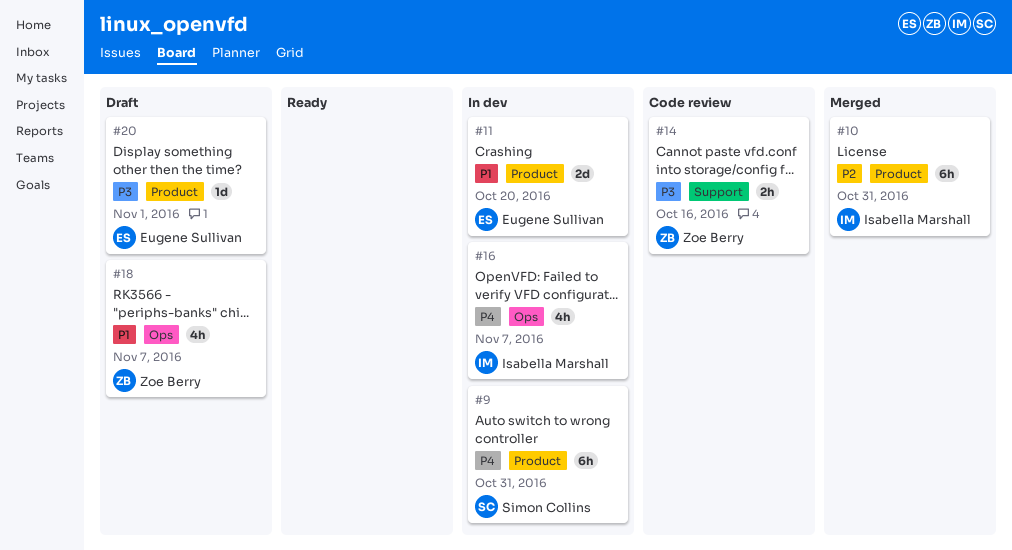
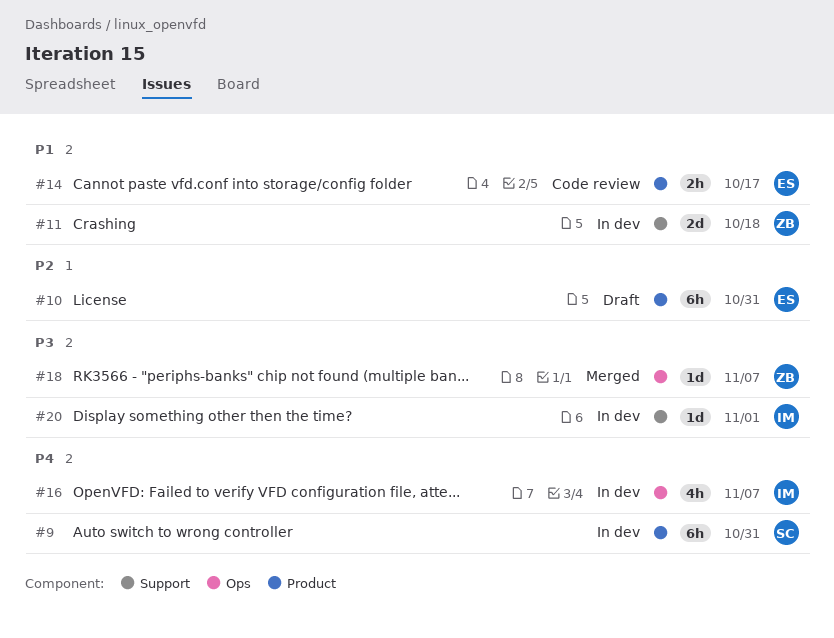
#10, status: Merged -> Draft
#10, owner: Isabella Marshall -> Eugene Sullivan
#11, owner: Eugene Sullivan -> Zoe Berry
#11, label: Product -> Support
#11, due: Oct 20 -> Oct 18
#14, owner: Zoe Berry -> Eugene Sullivan
#14, priority: P3 -> P1
#14, label: Support -> Product
#14, due: Oct 16 -> Oct 17
#18, status: Draft -> Merged
#18, priority: P1 -> P3
#18, estimate: 4h -> 1d
#20, status: Draft -> In dev
#20, owner: Eugene Sullivan -> Isabella Marshall
#20, label: Product -> Support

